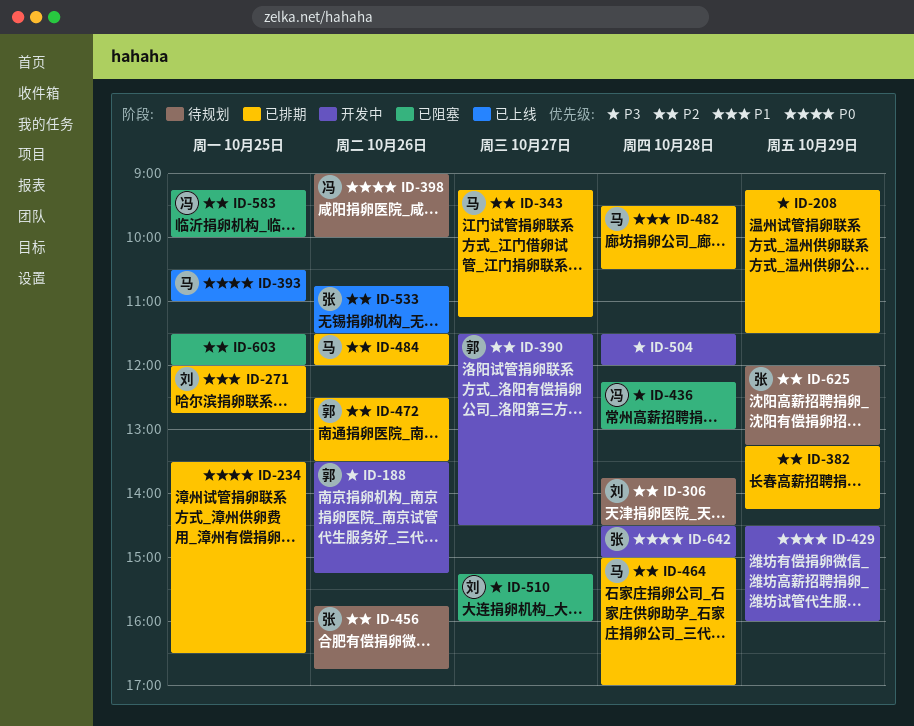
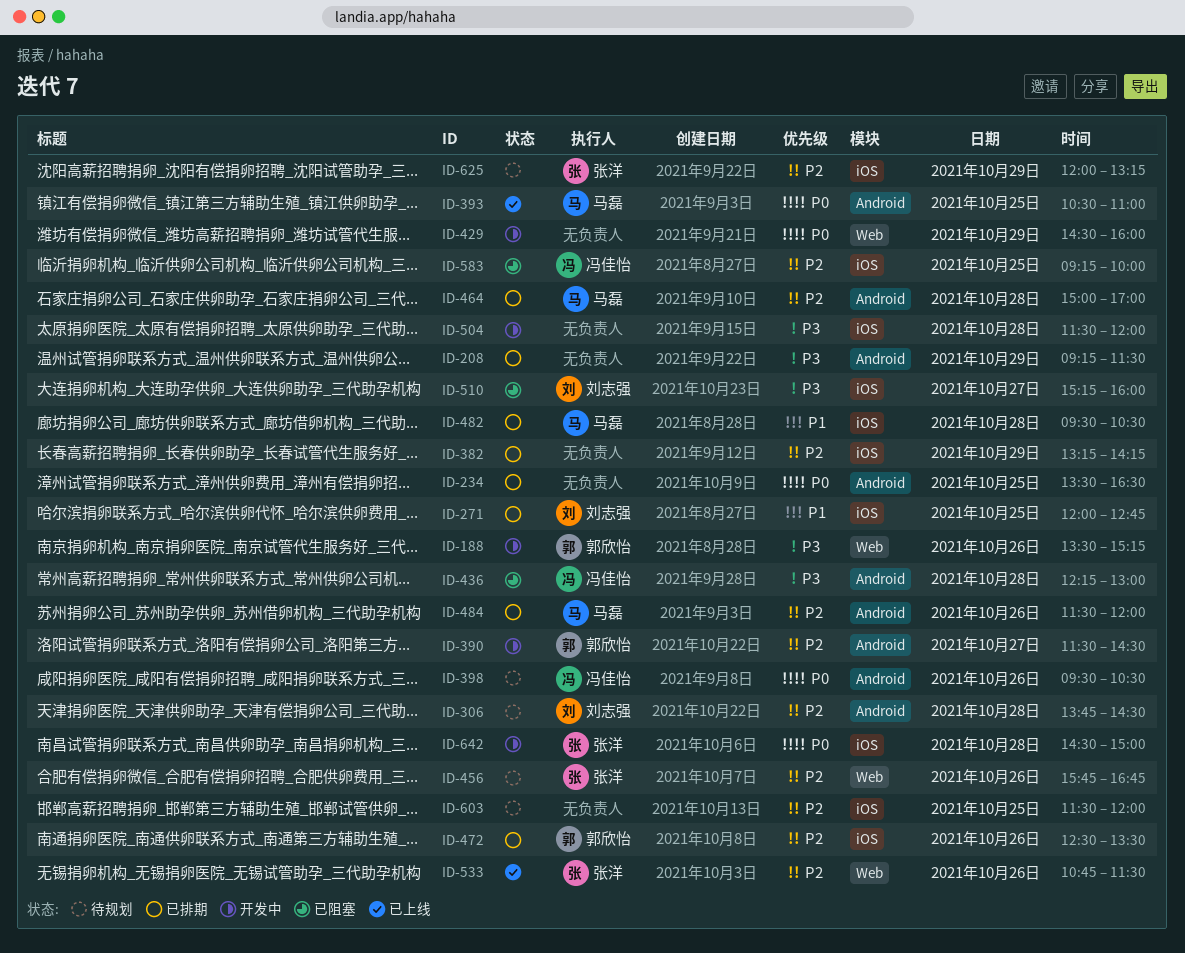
ID-343: present -> none
ID-398, begins: 09:00 -> 09:30
ID-398, ends: 10:00 -> 10:30
ID-603, status: 已阻塞 -> 待规划

